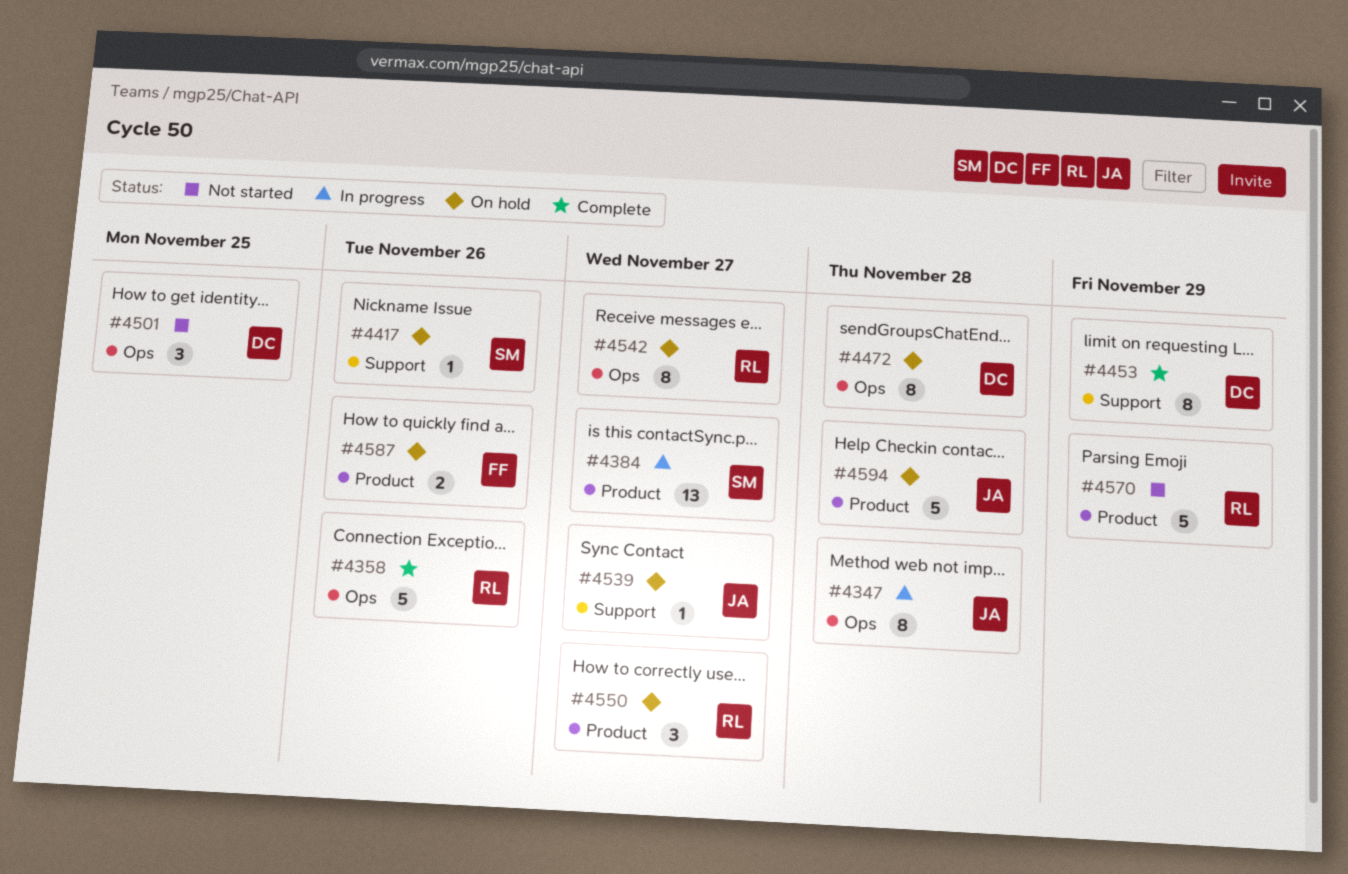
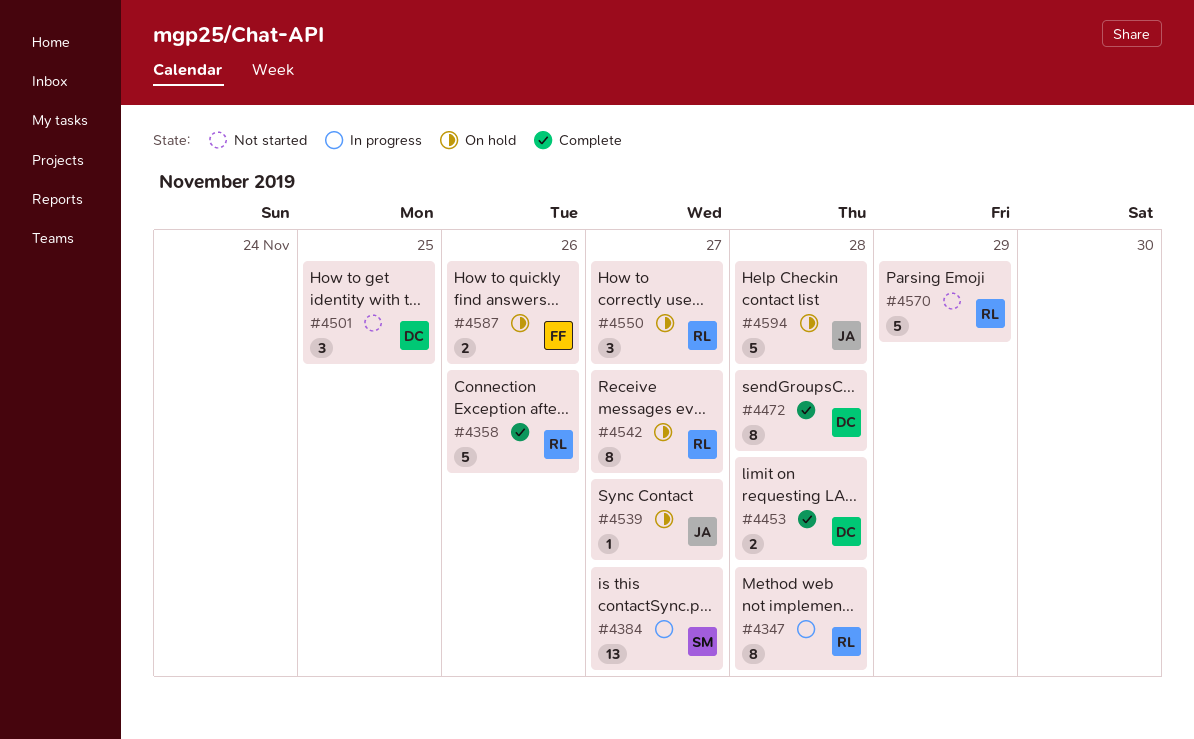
#4347, owner: JA -> RL
#4417: present -> none
#4453, estimate: 8 -> 2
#4453, due: Nov 29 -> Nov 28
#4472, status: On hold -> Complete

